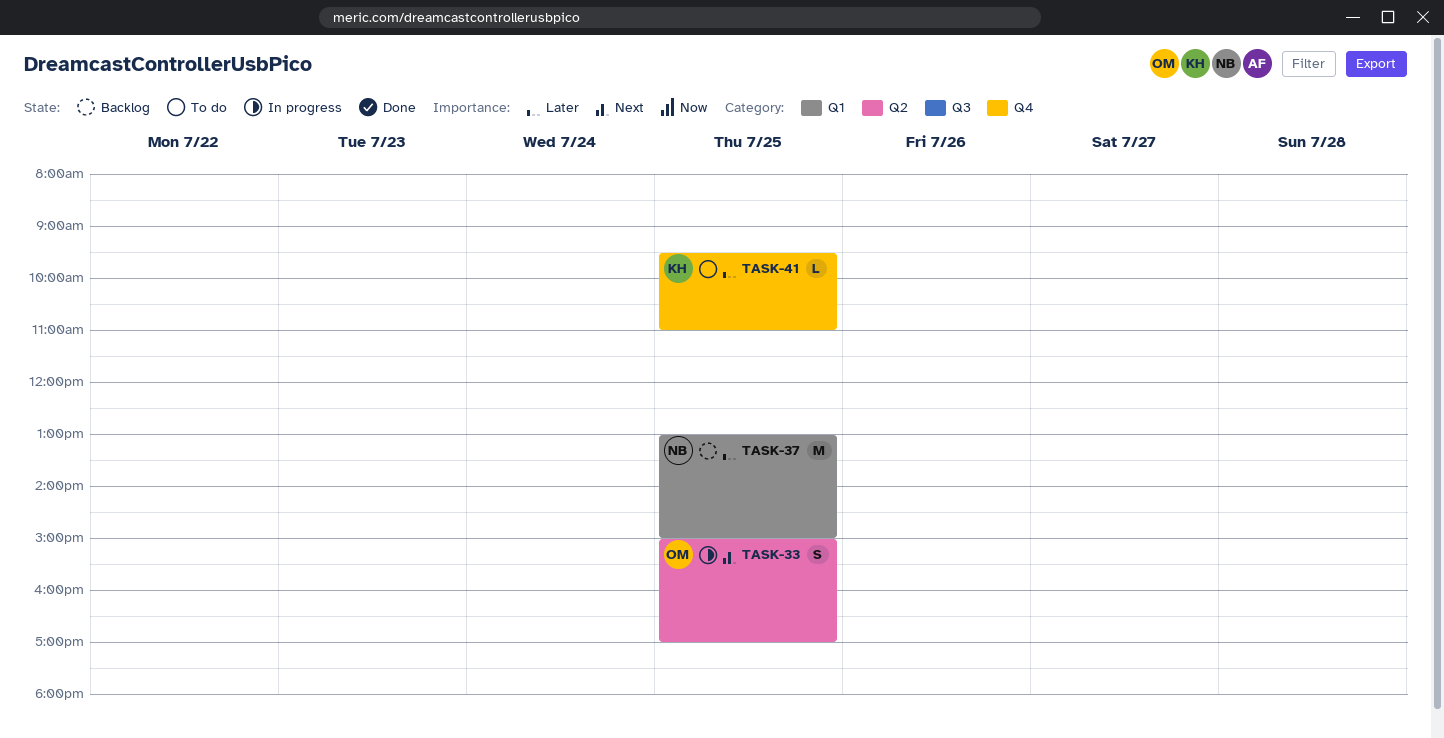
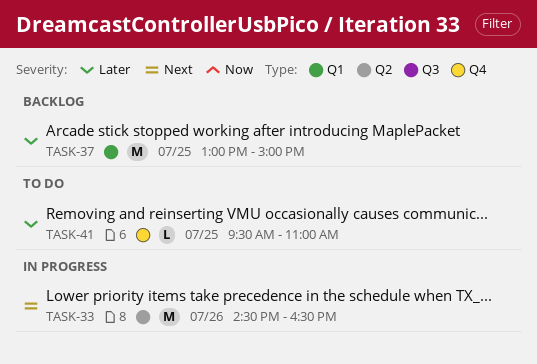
TASK-33, estimate: S -> M
TASK-33, day: Jul 25 -> Jul 26
TASK-33, begins: 15:00 -> 14:30
TASK-33, ends: 17:00 -> 16:30

